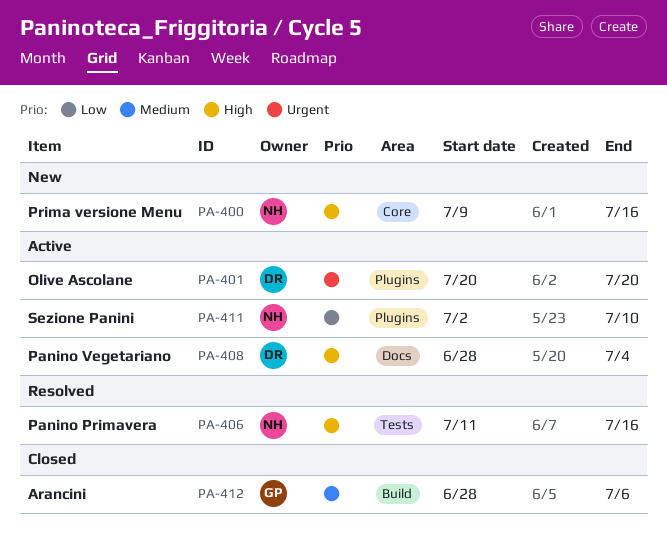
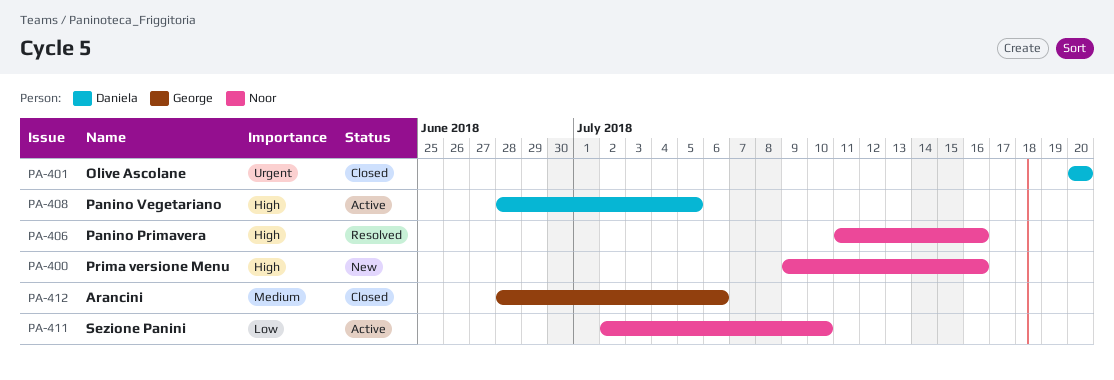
PA-401, status: Active -> Closed
PA-408, due: Jul 4 -> Jul 5

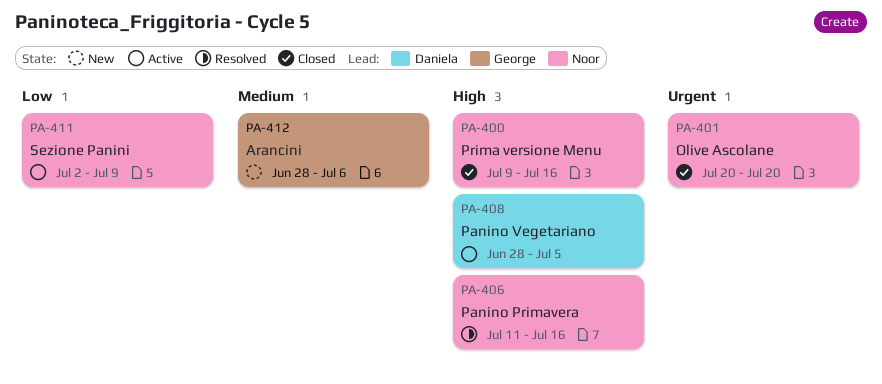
PA-400, status: New -> Closed
PA-401, owner: Daniela -> Noor
PA-411, due: Jul 10 -> Jul 9
PA-412, status: Closed -> New

